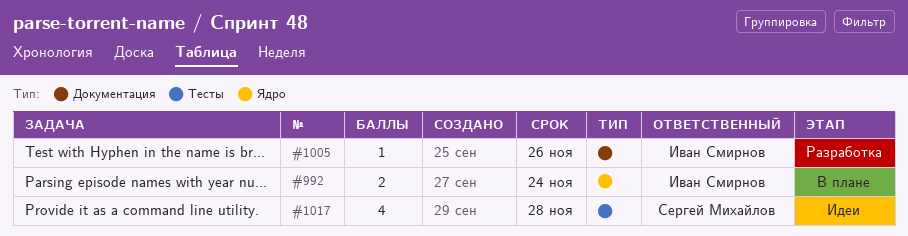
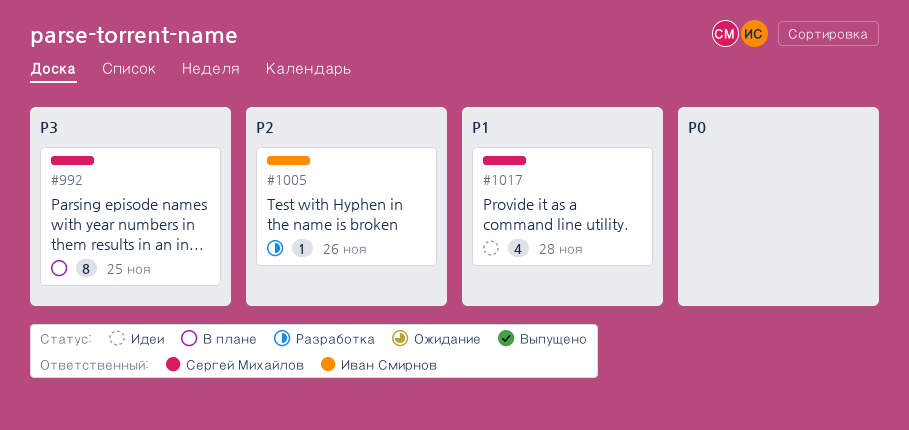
#992, owner: Иван Смирнов -> Сергей Михайлов
#992, estimate: 2 -> 8
#992, due: Nov 24 -> Nov 25

